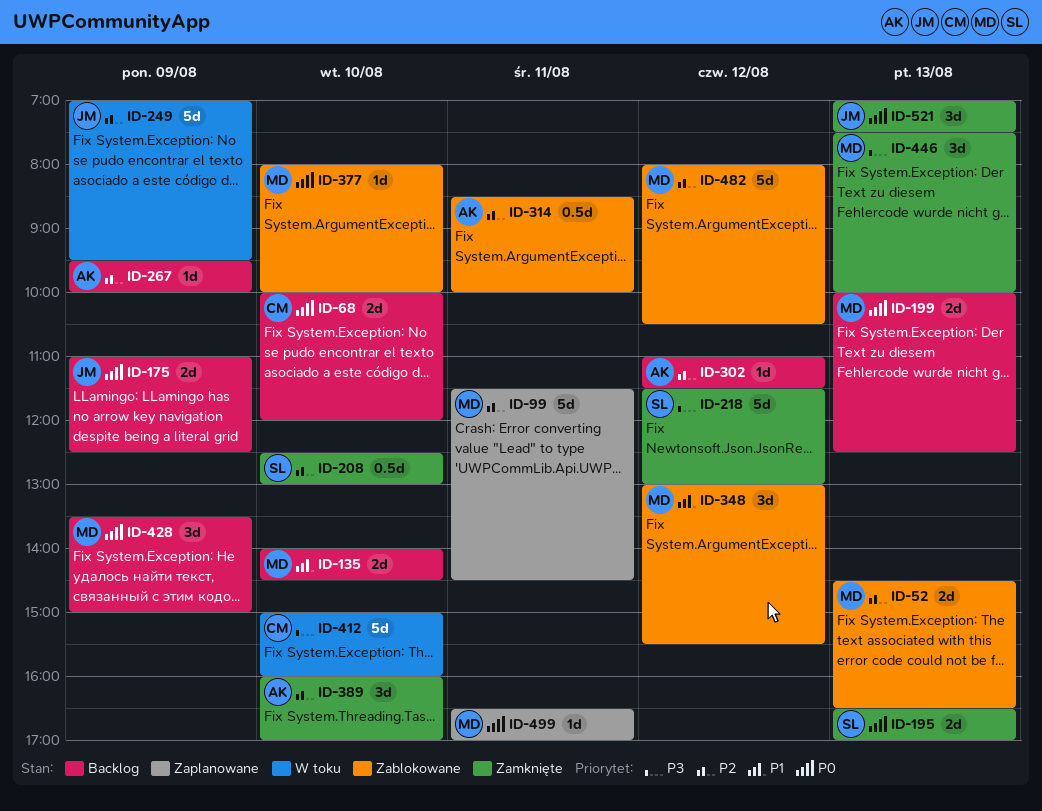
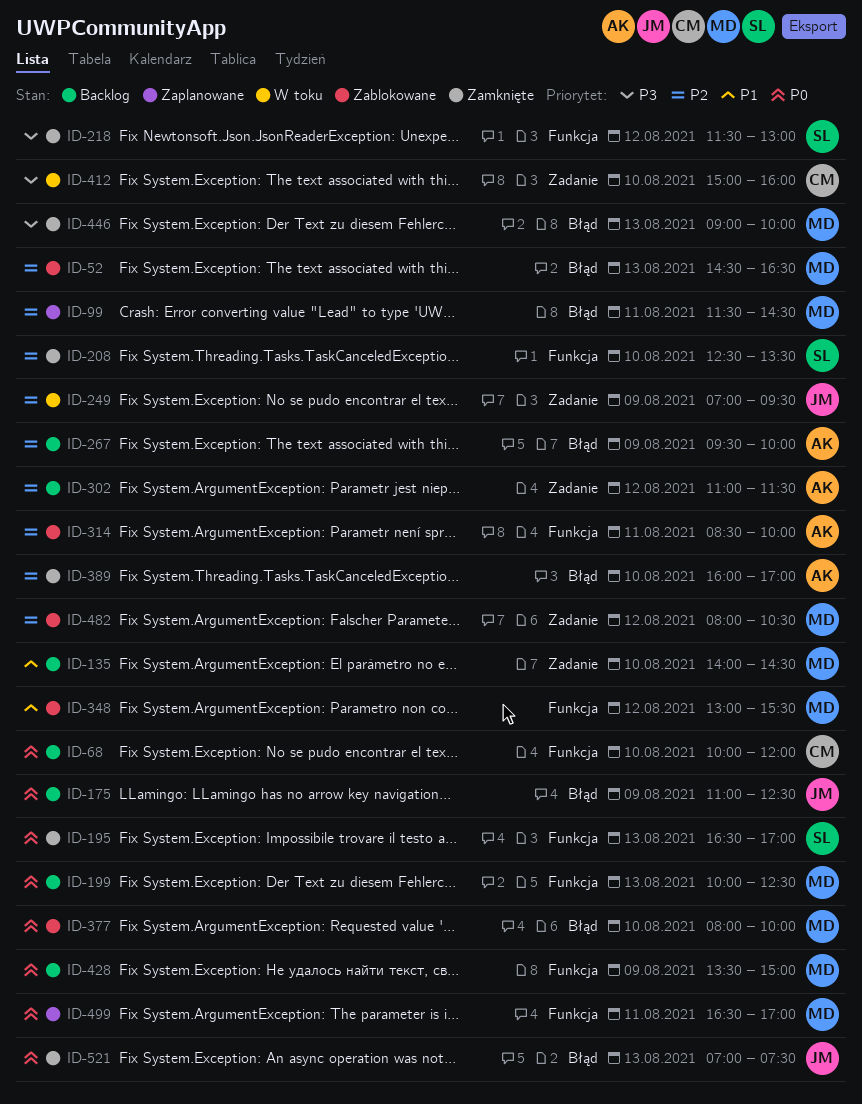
ID-208, ends: 13:00 -> 13:30
ID-446, begins: 07:30 -> 09:00

